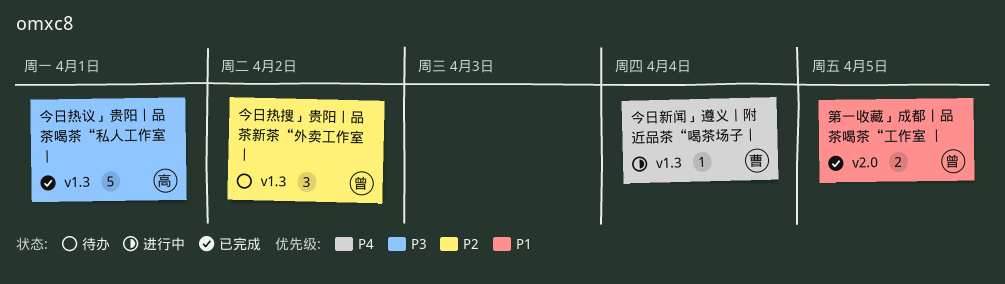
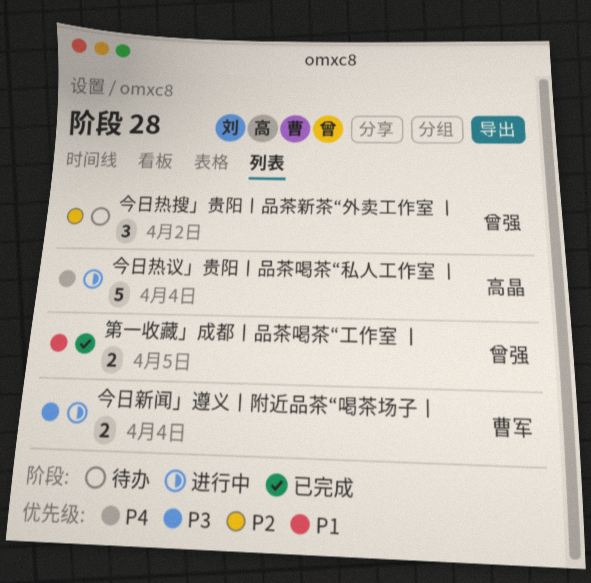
今日新闻」遵义丨附近品茶“喝茶场子丨, priority: P4 -> P3
今日新闻」遵义丨附近品茶“喝茶场子丨, estimate: 1 -> 2
今日热议」贵阳丨品茶喝茶“私人工作室 丨, status: 已完成 -> 进行中
今日热议」贵阳丨品茶喝茶“私人工作室 丨, priority: P3 -> P4
今日热议」贵阳丨品茶喝茶“私人工作室 丨, due: Apr 1 -> Apr 4

